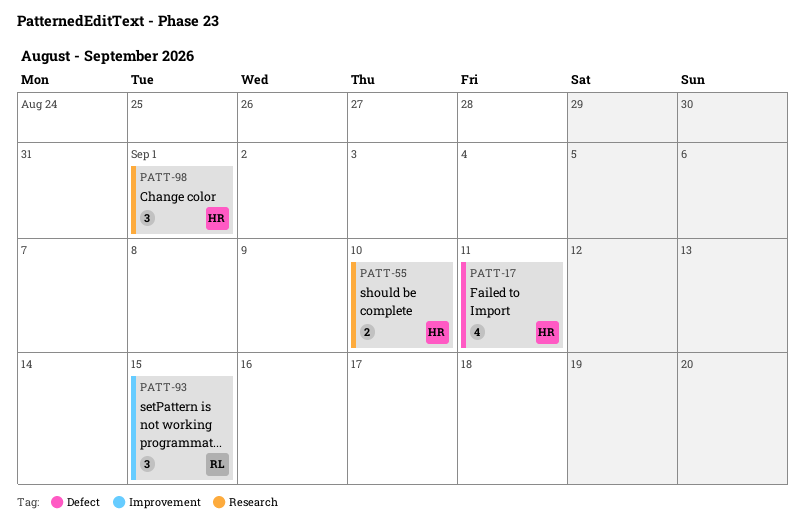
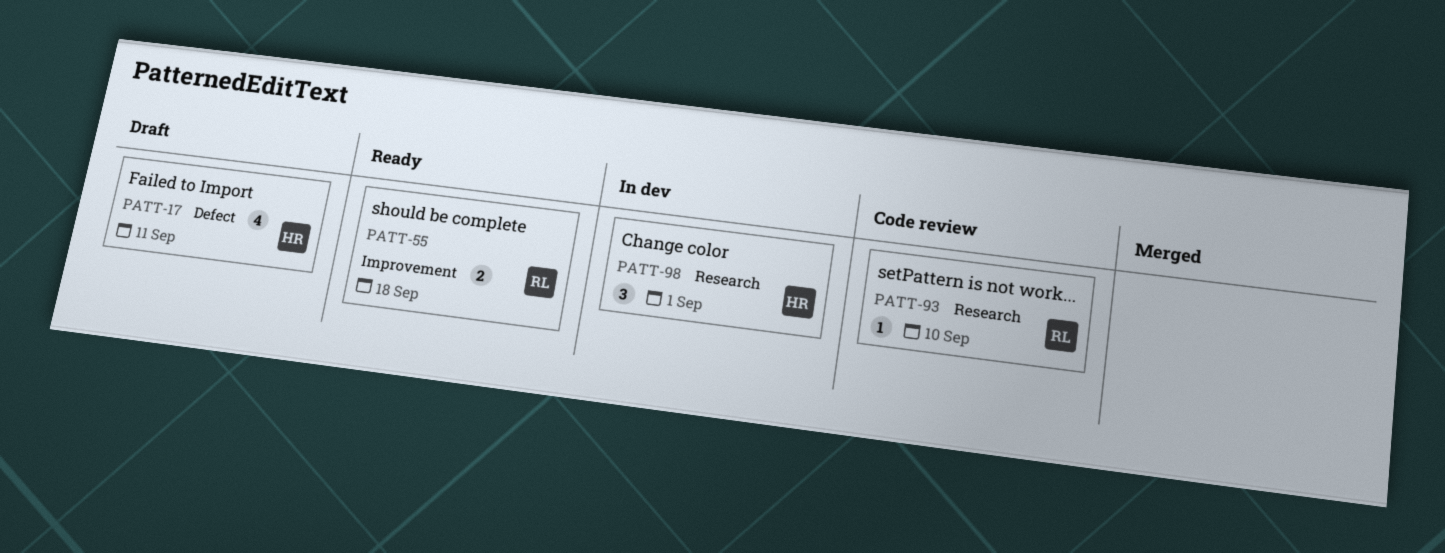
PATT-55, owner: HR -> RL
PATT-55, label: Research -> Improvement
PATT-55, due: Sep 10 -> Sep 18
PATT-93, label: Improvement -> Research
PATT-93, estimate: 3 -> 1
PATT-93, due: Sep 15 -> Sep 10

